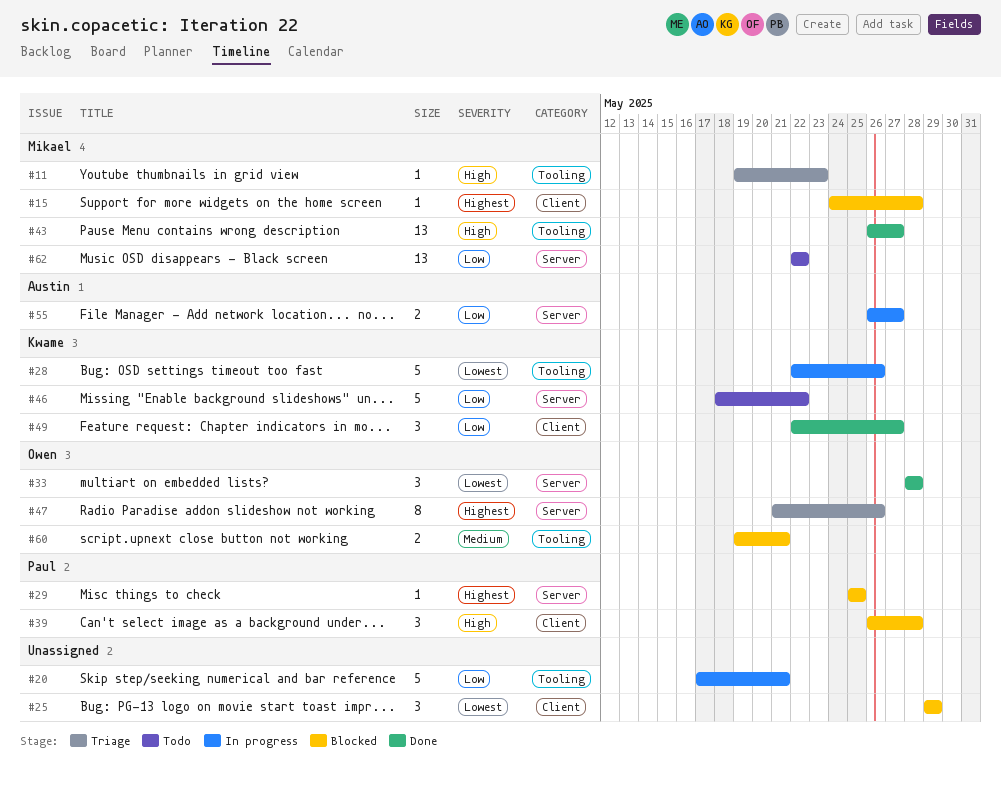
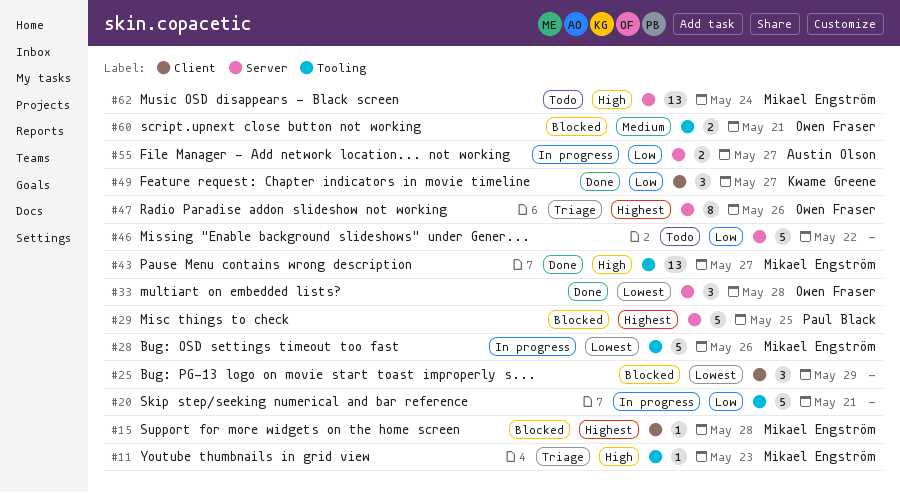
#28, owner: Kwame Greene -> Mikael Engström
#29, estimate: 1 -> 5
#39: present -> none
#46, owner: Kwame Greene -> none
#62, priority: Low -> High
#62, due: May 22 -> May 24

